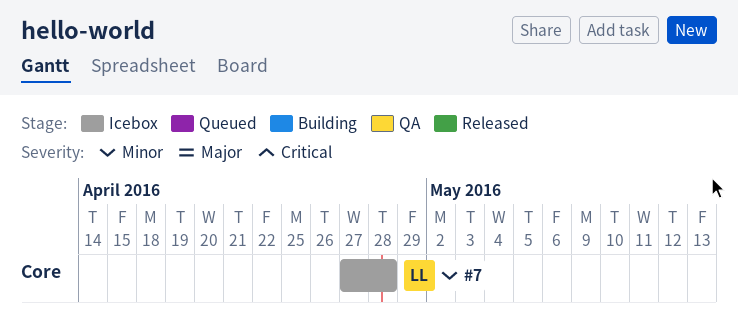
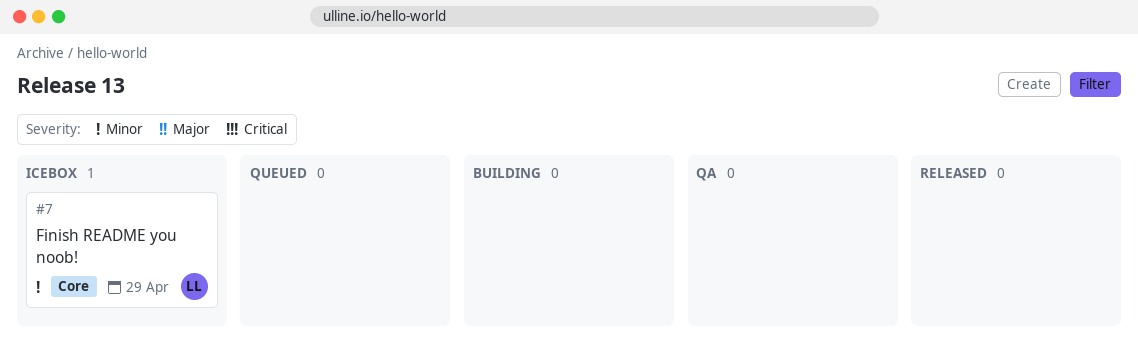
#7, due: Apr 28 -> Apr 29

